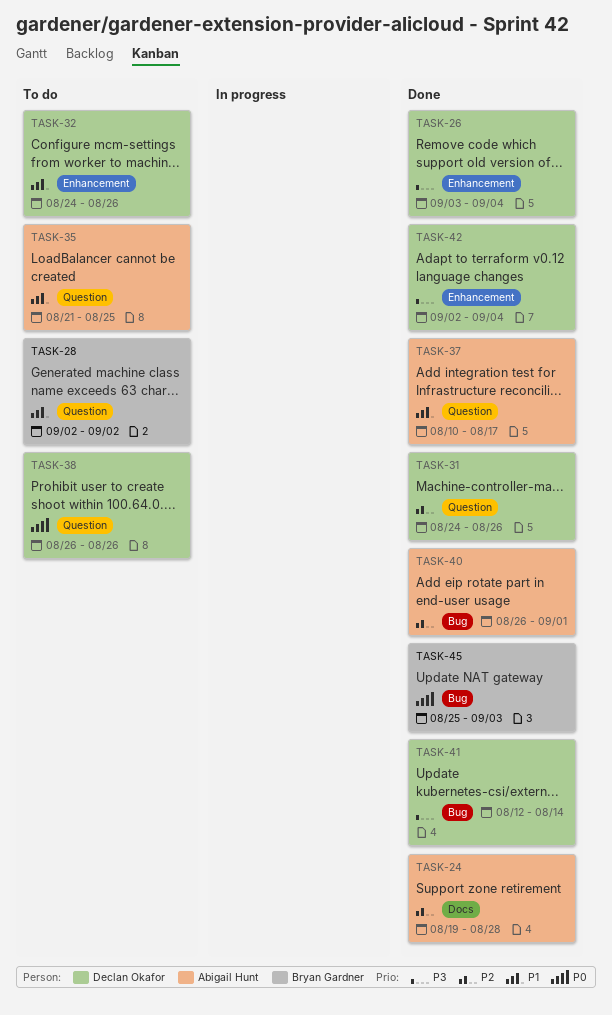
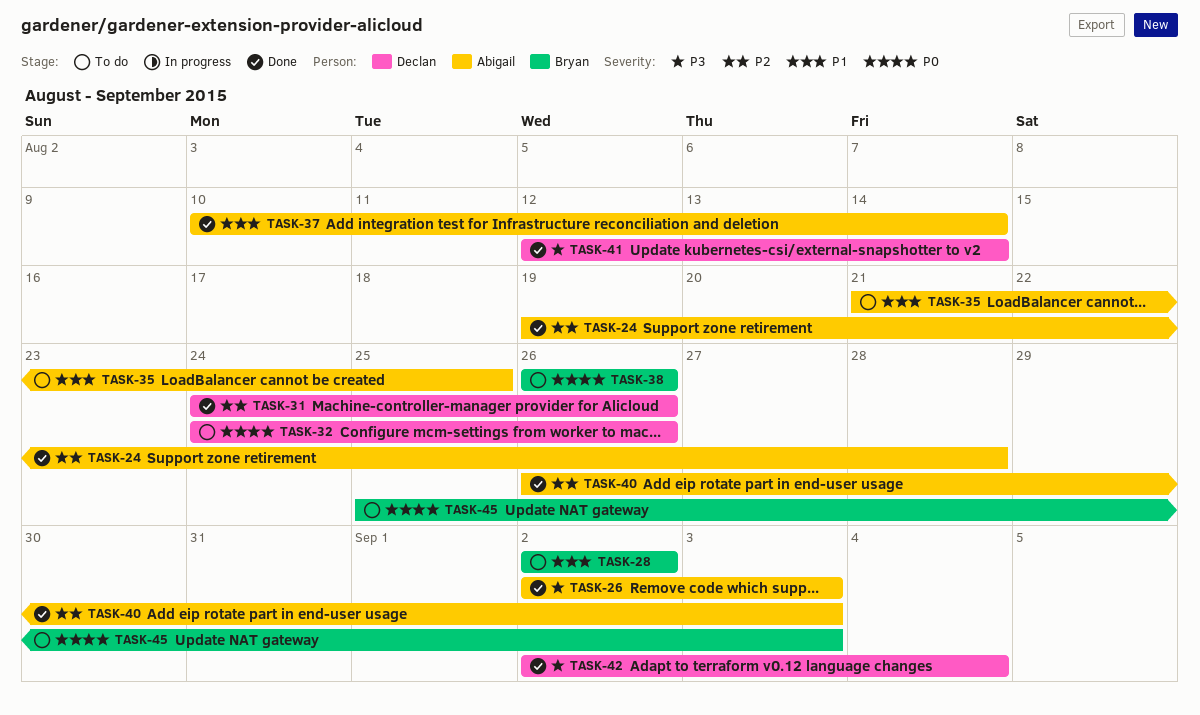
TASK-26, owner: Declan Okafor -> Abigail Hunt
TASK-26, start: Sep 3 -> Sep 2
TASK-26, due: Sep 4 -> Sep 3
TASK-32, priority: P1 -> P0
TASK-37, due: Aug 17 -> Aug 14
TASK-38, owner: Declan Okafor -> Bryan Gardner
TASK-40, due: Sep 1 -> Sep 3
TASK-45, status: Done -> To do

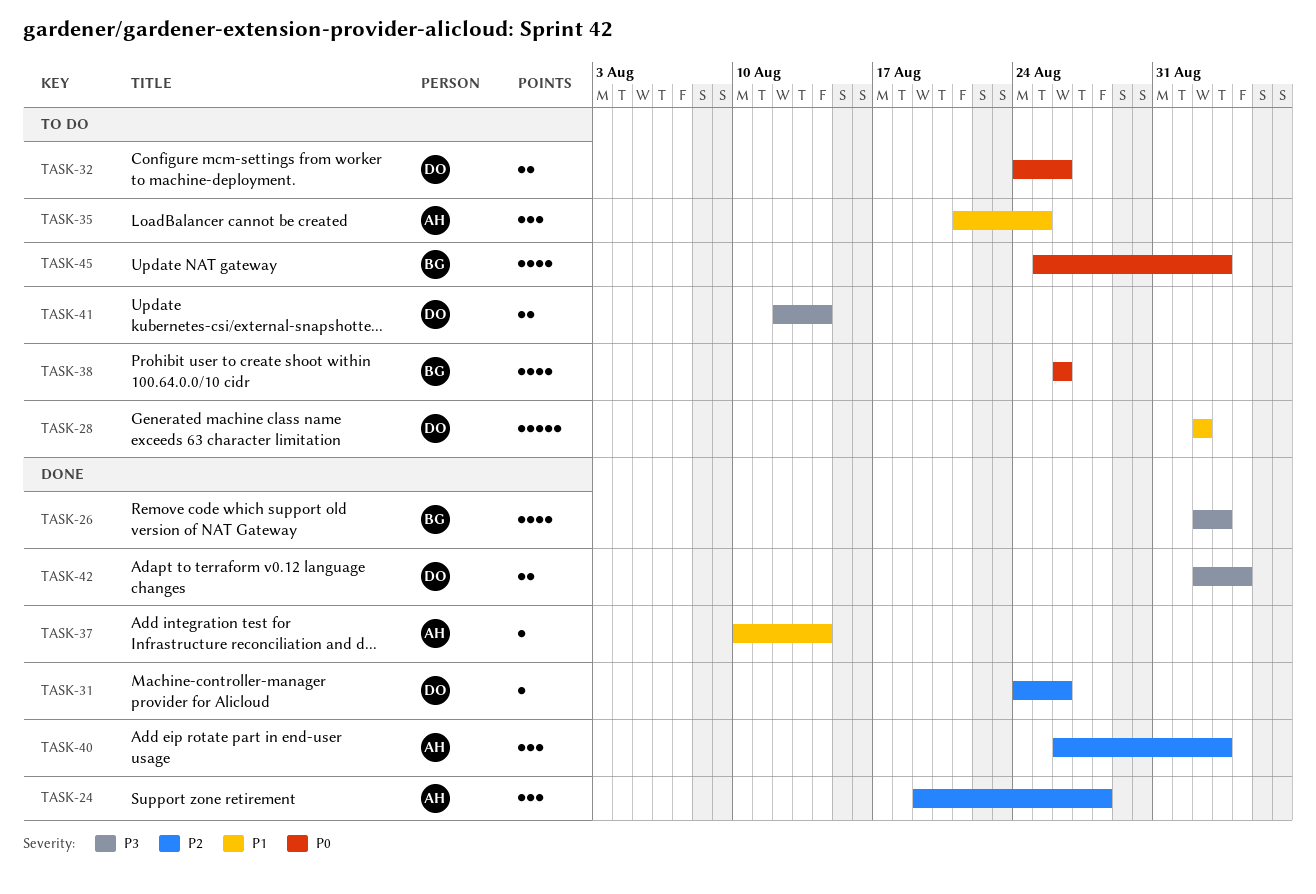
TASK-26, owner: Abigail -> Bryan
TASK-28, owner: Bryan -> Declan
TASK-41, status: Done -> To do

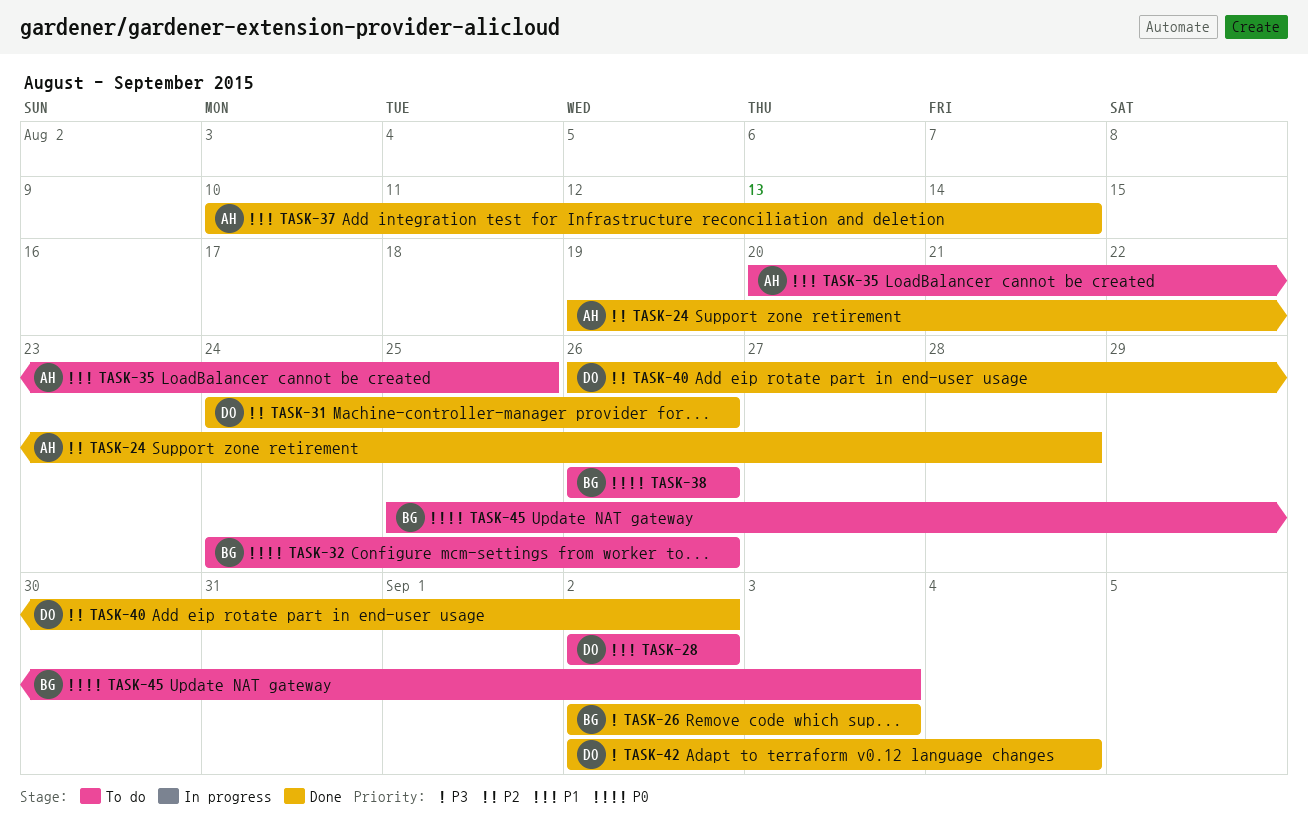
TASK-32, owner: DO -> BG
TASK-35, start: Aug 21 -> Aug 20
TASK-40, owner: AH -> DO
TASK-40, due: Sep 3 -> Sep 2
TASK-41: present -> none

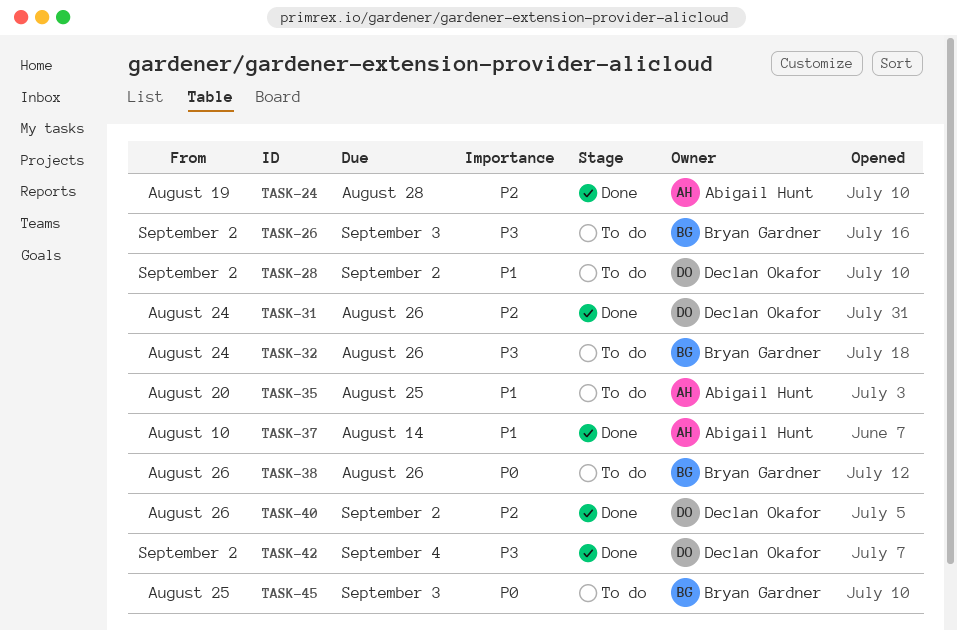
TASK-26, status: Done -> To do
TASK-32, priority: P0 -> P3

